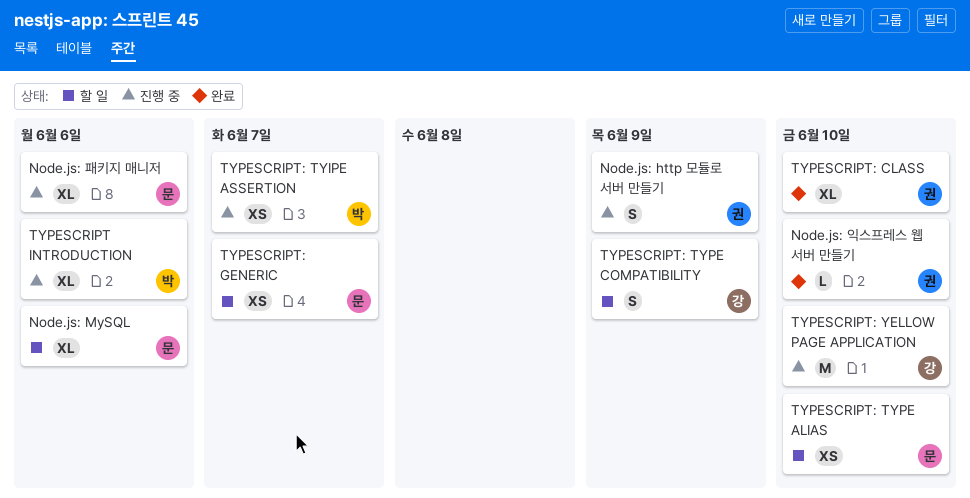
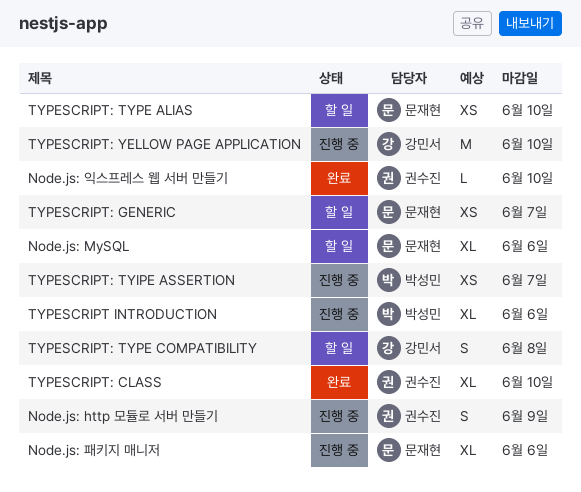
TYPESCRIPT: TYPE COMPATIBILITY, due: Jun 9 -> Jun 8

